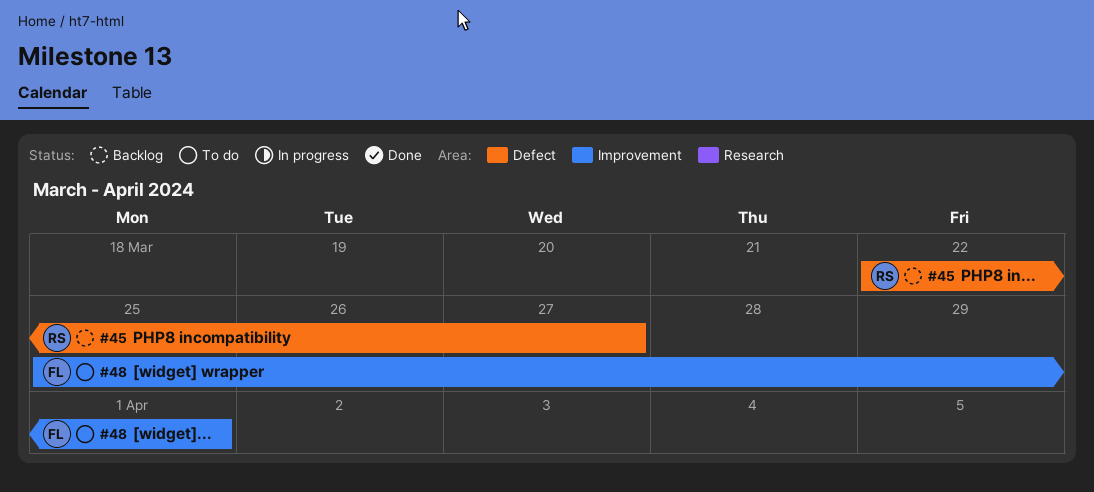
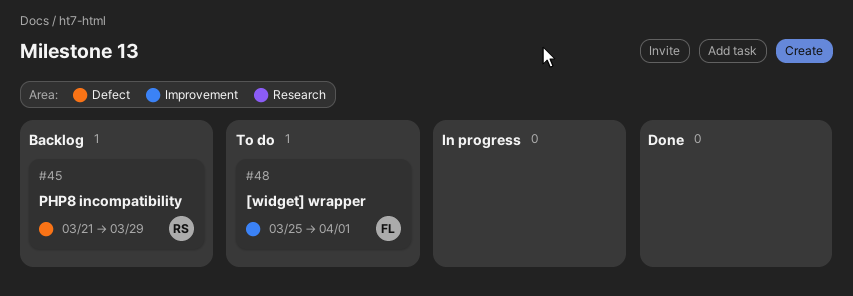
#45, start: Mar 22 -> Mar 21
#45, due: Mar 27 -> Mar 29

